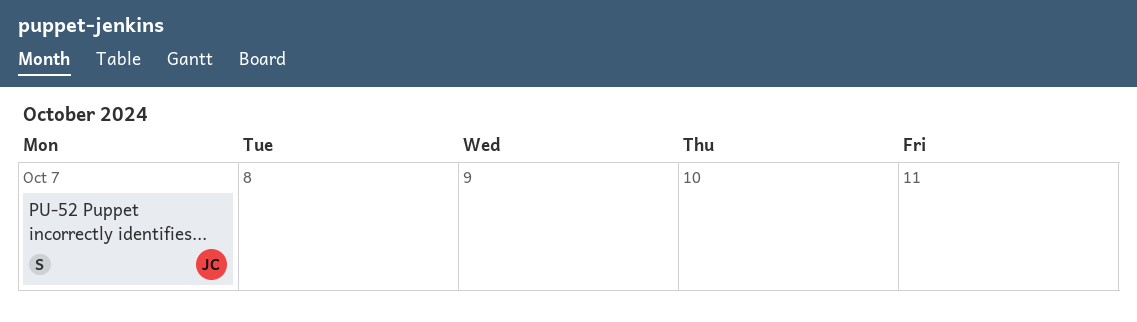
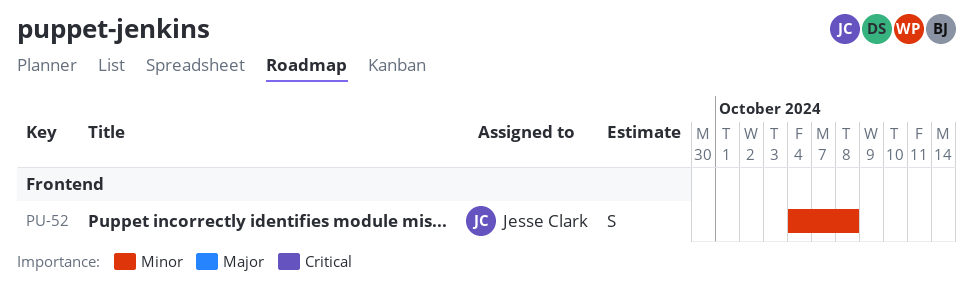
PU-52, due: Oct 7 -> Oct 8

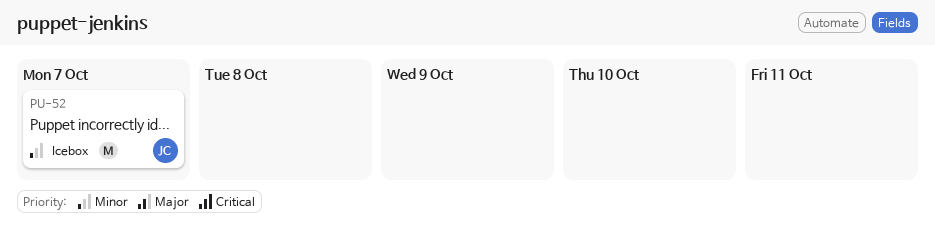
PU-52, estimate: S -> M
PU-52, due: Oct 8 -> Oct 7

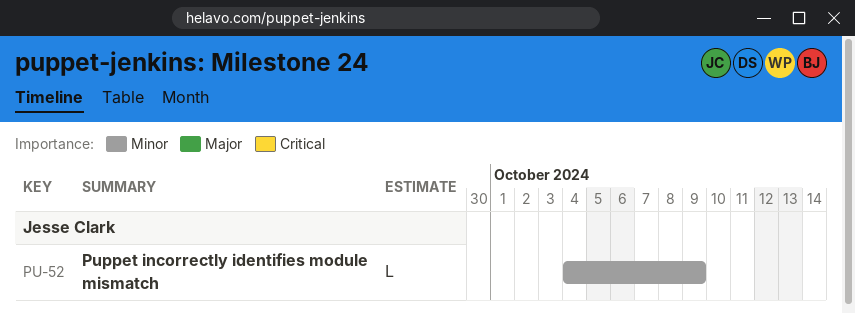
PU-52, estimate: M -> L
PU-52, due: Oct 7 -> Oct 9

